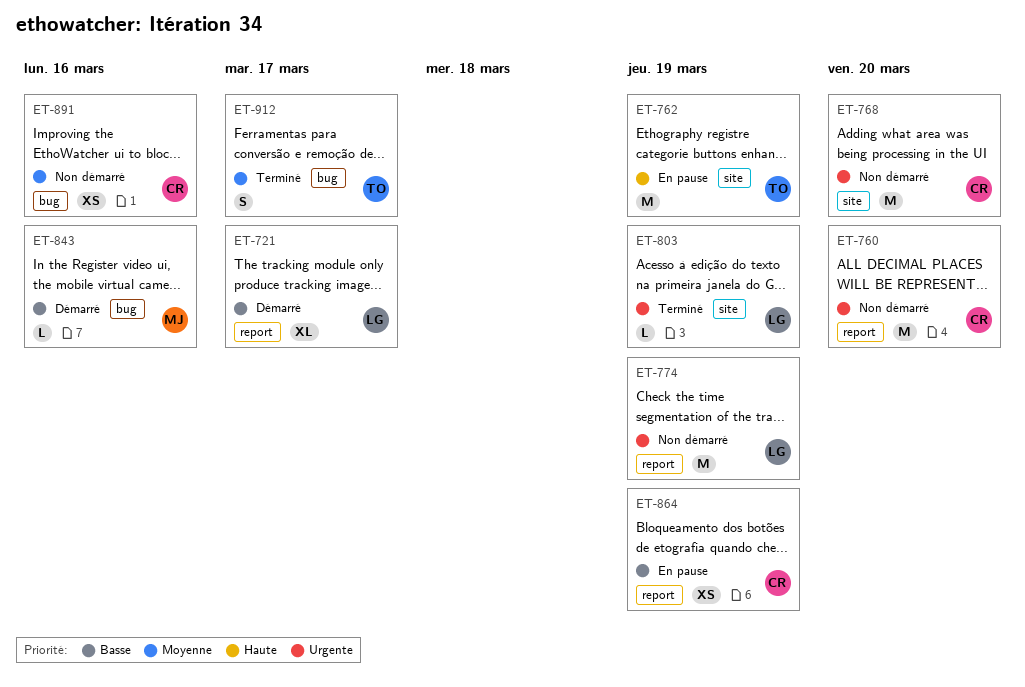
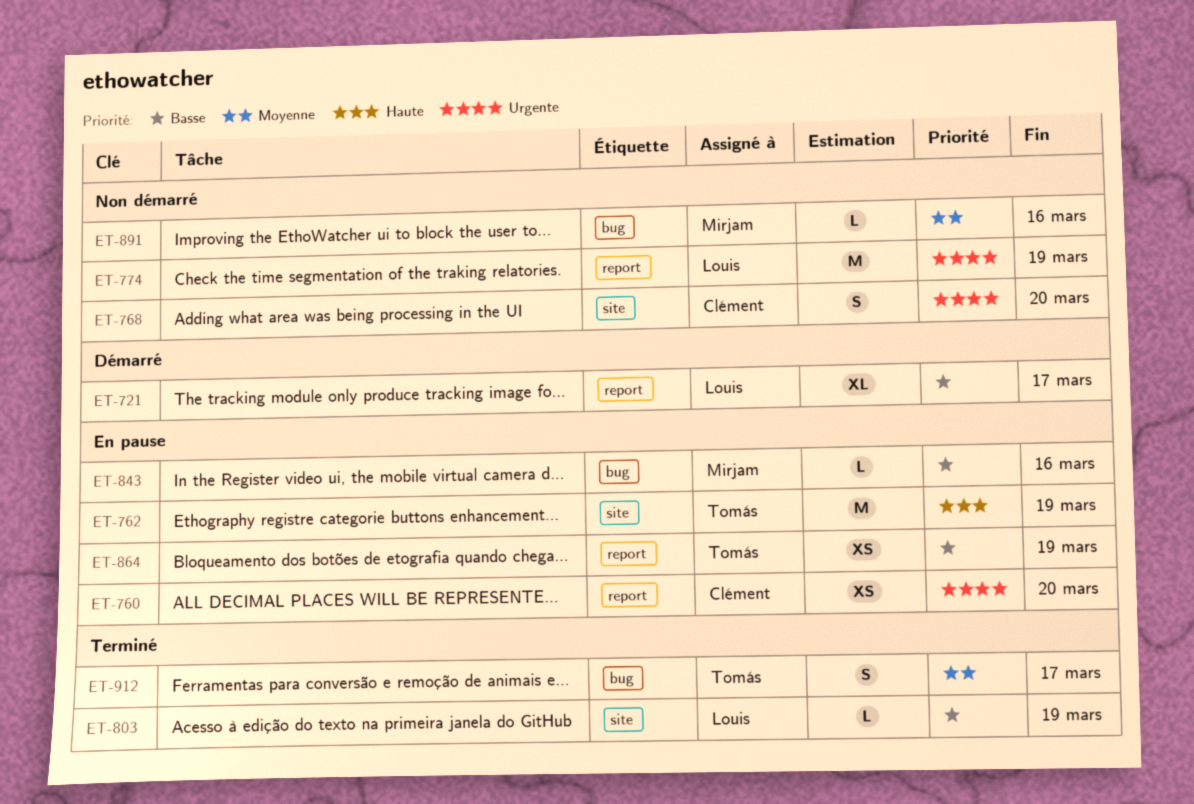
ET-760, status: Non démarré -> En pause
ET-760, estimate: M -> XS
ET-768, estimate: M -> S
ET-803, priority: Urgente -> Basse
ET-843, status: Démarré -> En pause
ET-864, owner: Clément -> Tomás
ET-891, owner: Clément -> Mirjam
ET-891, estimate: XS -> L

